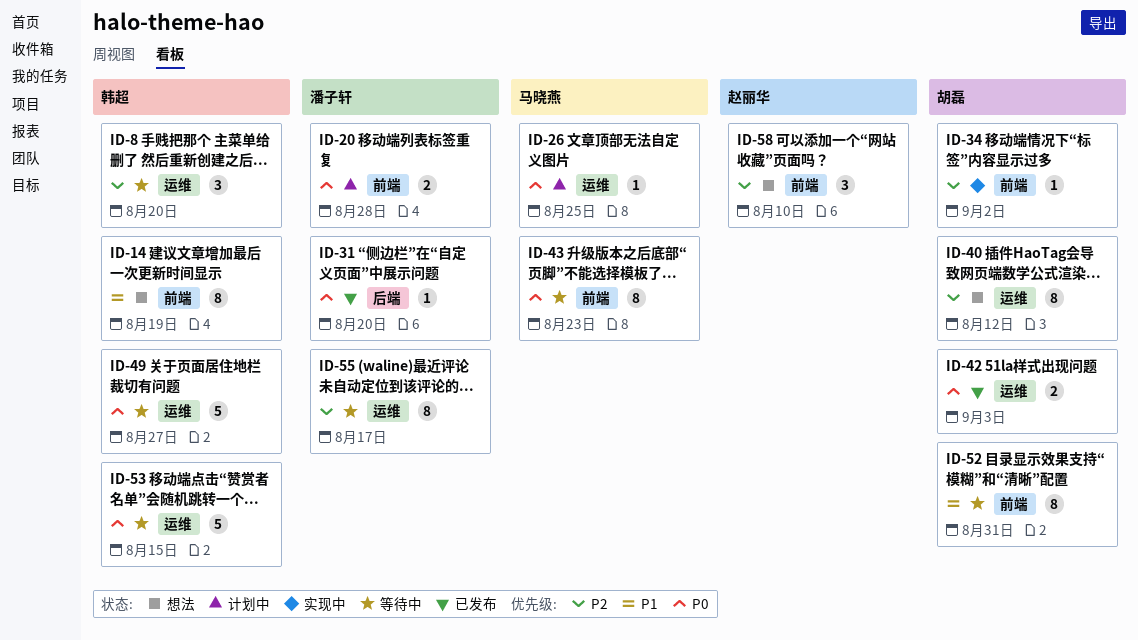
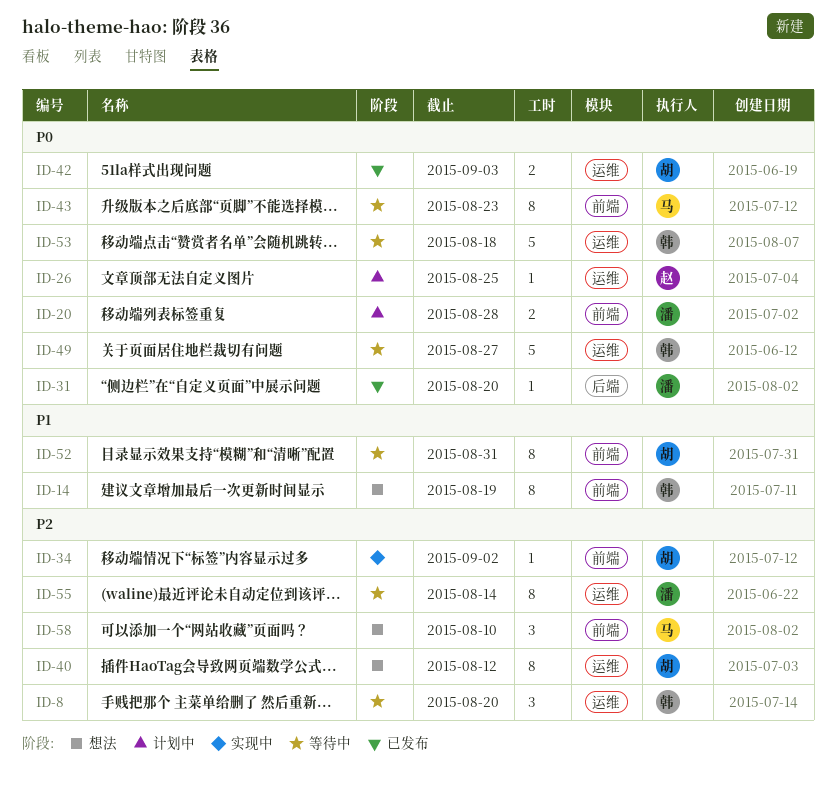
ID-26, owner: 马晓燕 -> 赵丽华
ID-53, due: Aug 15 -> Aug 18
ID-55, due: Aug 17 -> Aug 14
ID-58, owner: 赵丽华 -> 马晓燕

